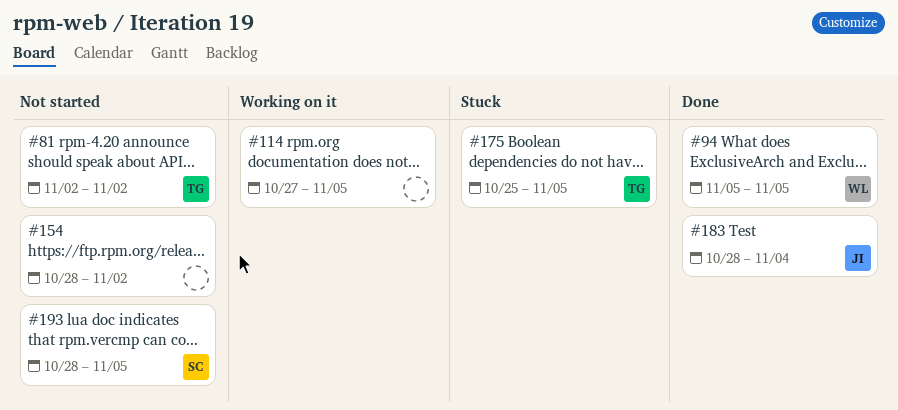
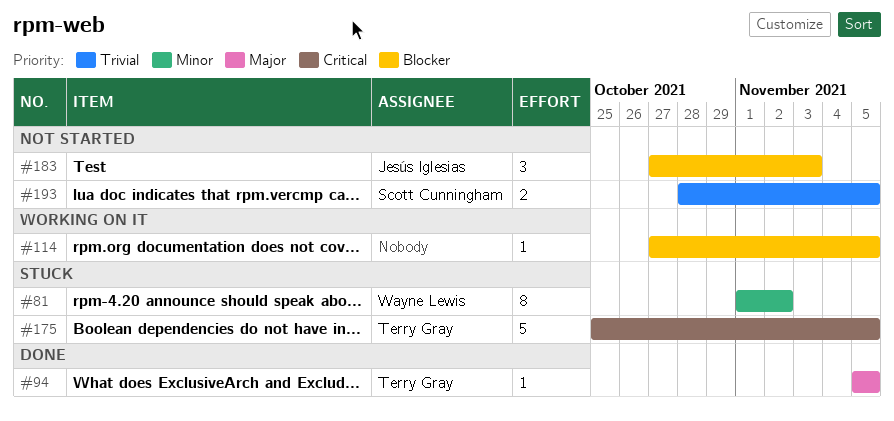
#81, status: Not started -> Stuck
#81, owner: Terry Gray -> Wayne Lewis
#81, start: Nov 2 -> Nov 1
#94, owner: Wayne Lewis -> Terry Gray
#154: present -> none
#183, status: Done -> Not started
#183, start: Oct 28 -> Oct 27
#183, due: Nov 4 -> Nov 3

